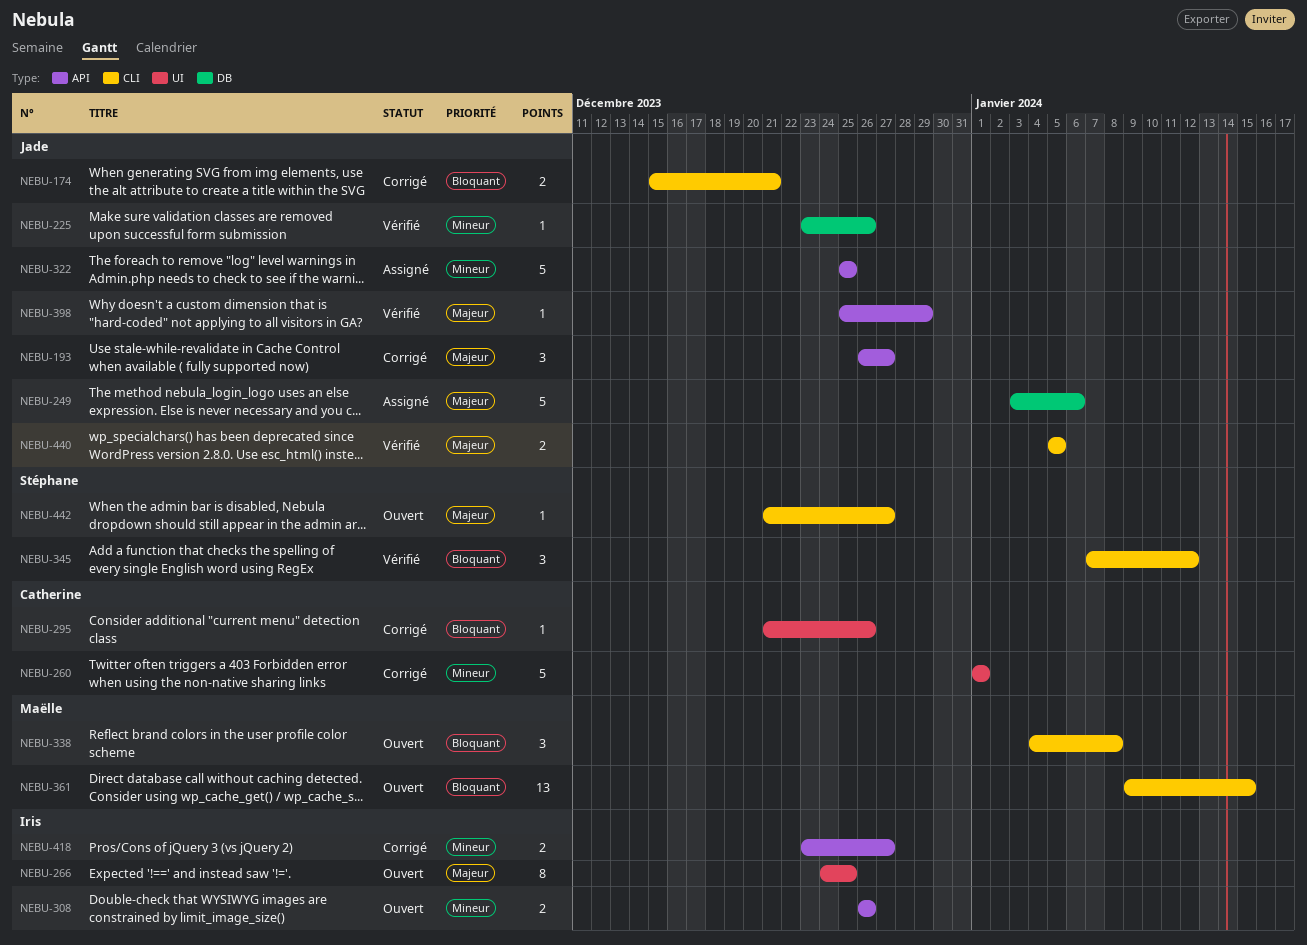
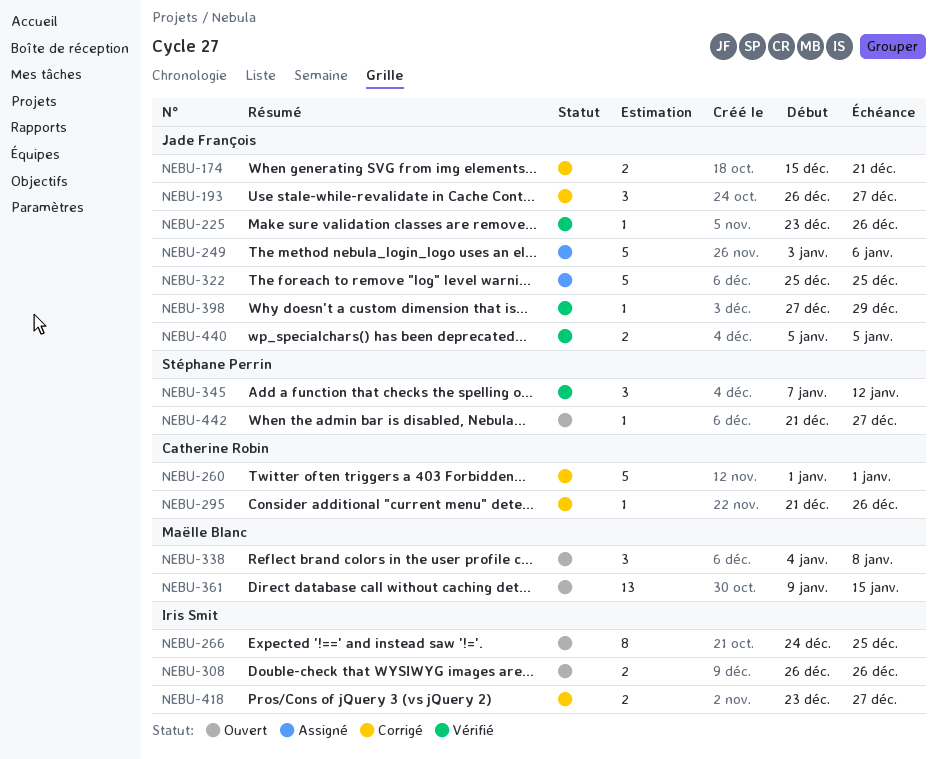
NEBU-398, start: Dec 25 -> Dec 27

